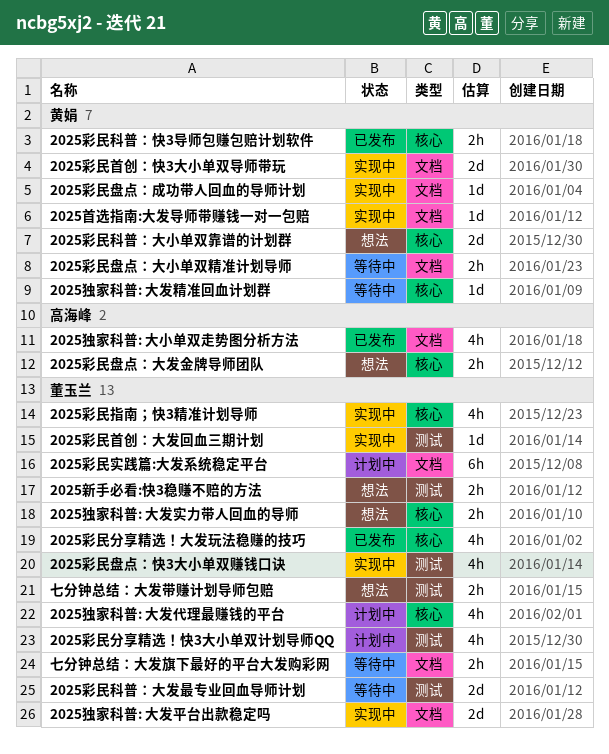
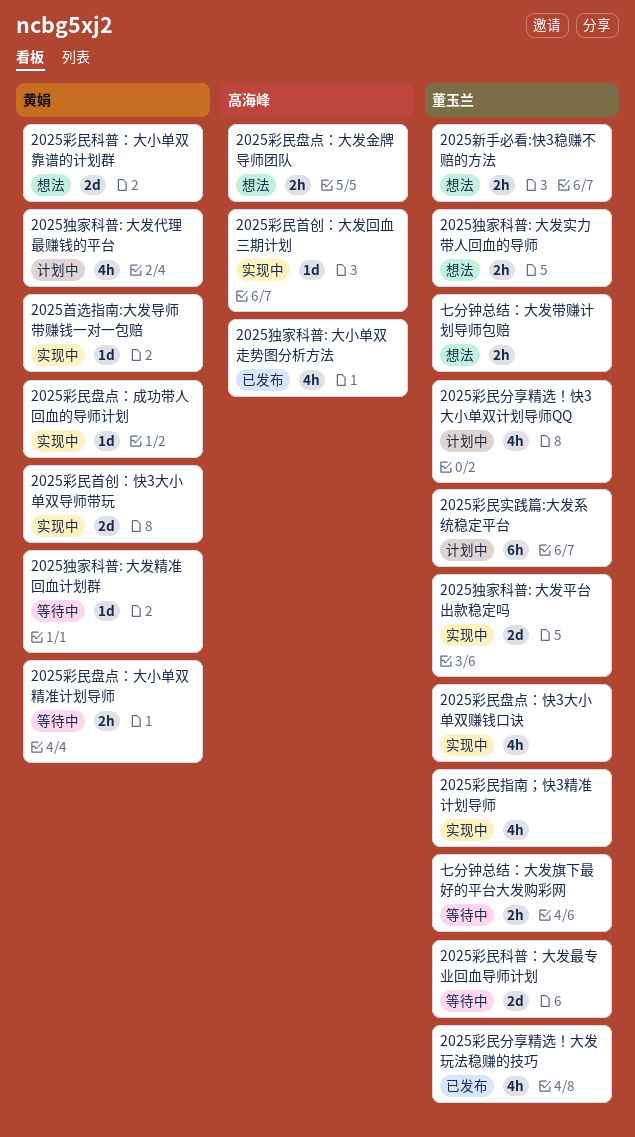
2025彩民科普：快3导师包赚包赔计划软件: present -> none
2025彩民首创：大发回血三期计划, owner: 董玉兰 -> 高海峰
2025独家科普: 大发代理最赚钱的平台, owner: 董玉兰 -> 黄娟

